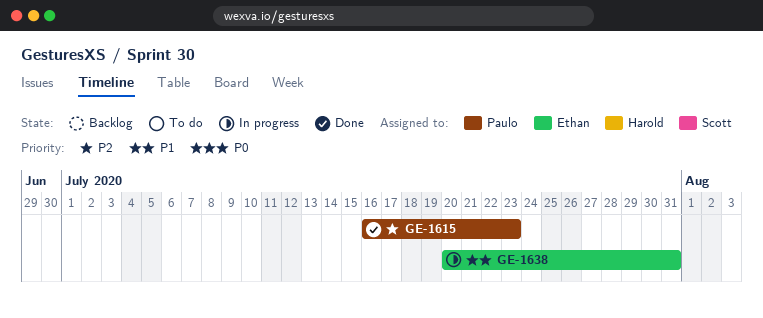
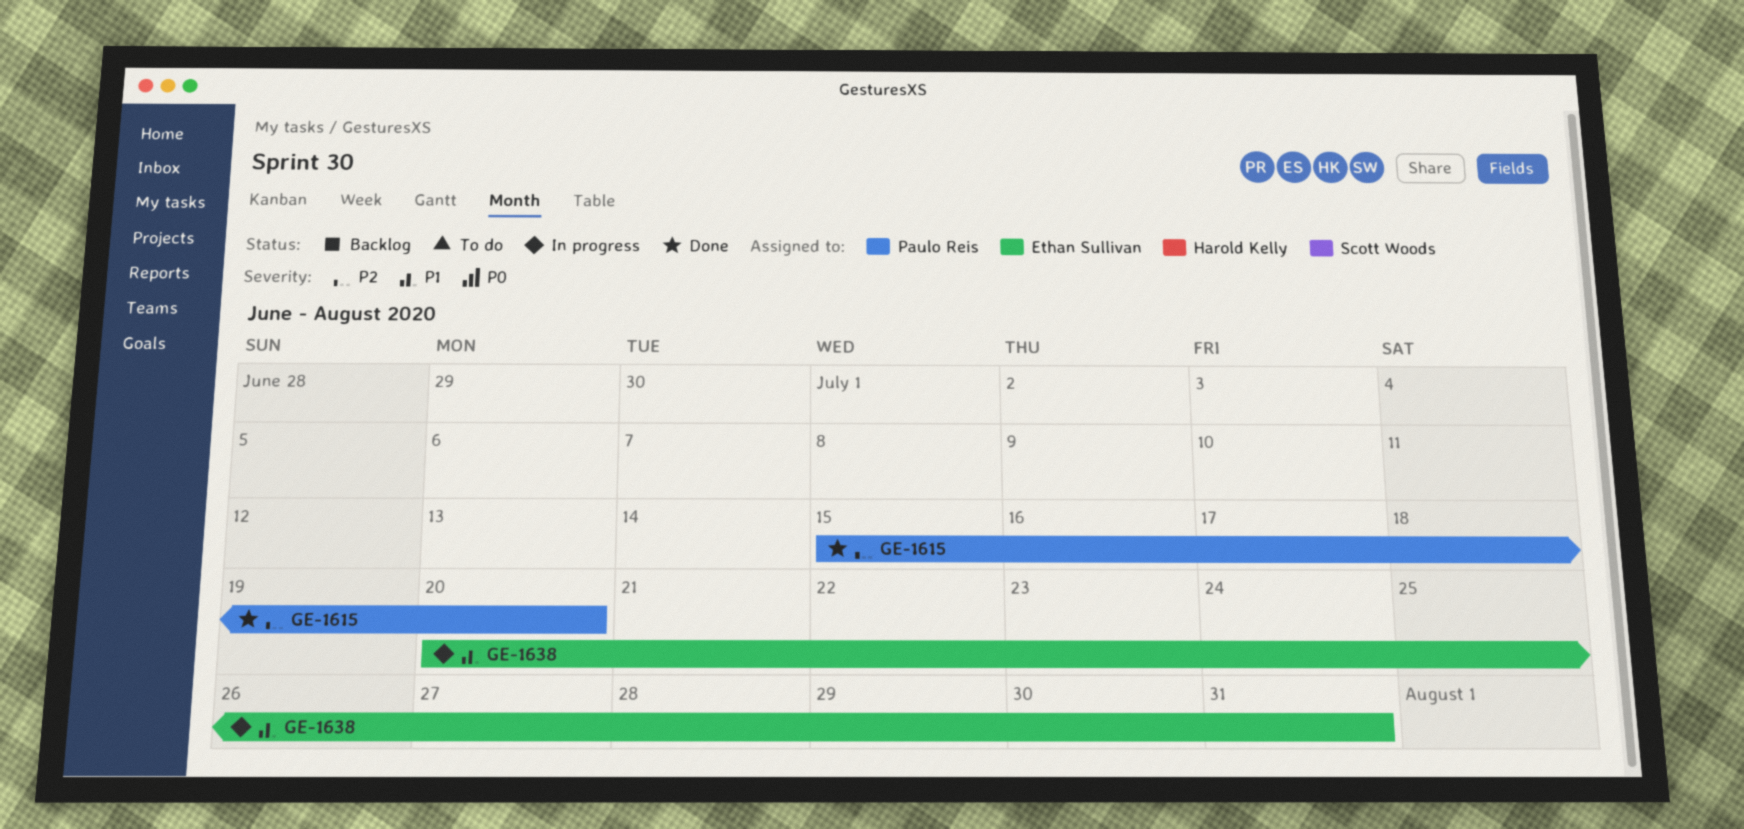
GE-1615, start: Jul 16 -> Jul 15
GE-1615, due: Jul 23 -> Jul 20

